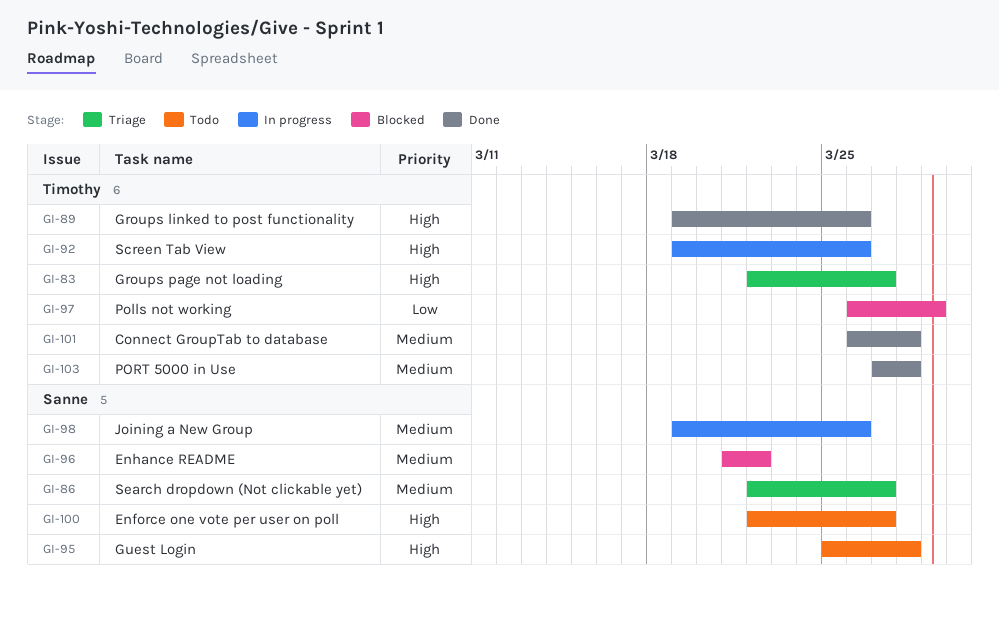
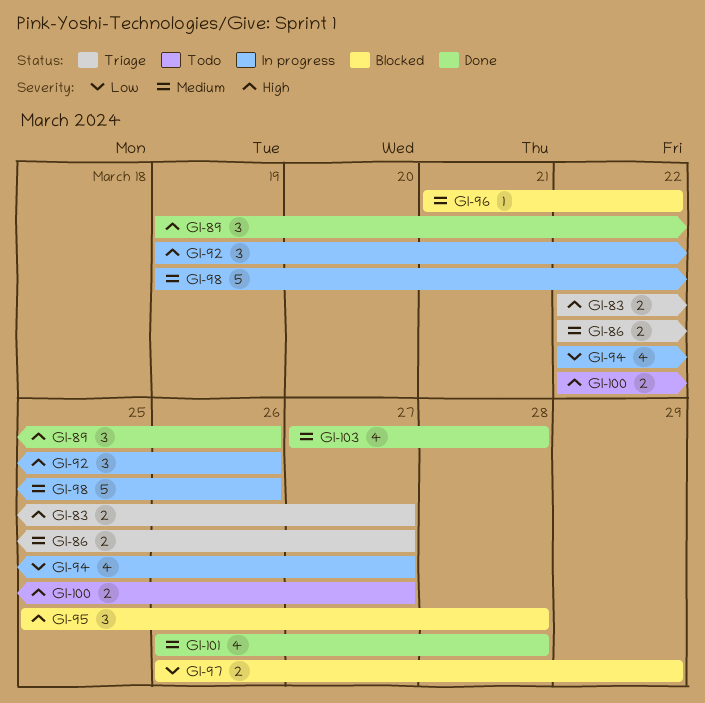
GI-94: none -> present
GI-95, status: Todo -> Blocked

